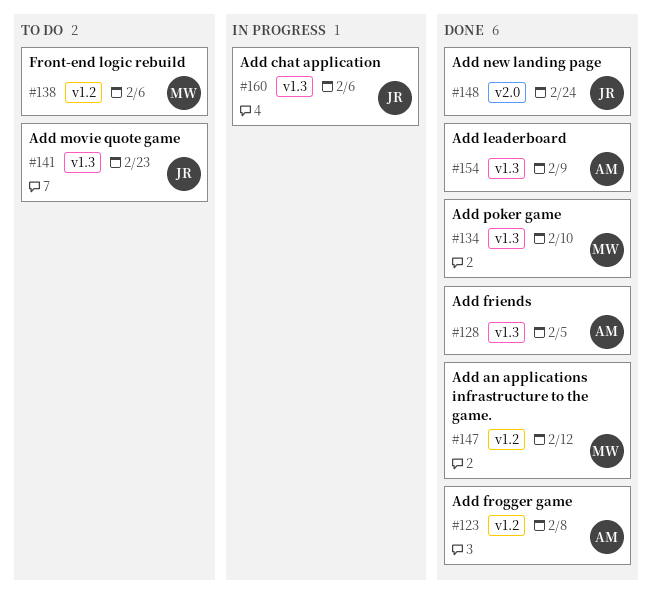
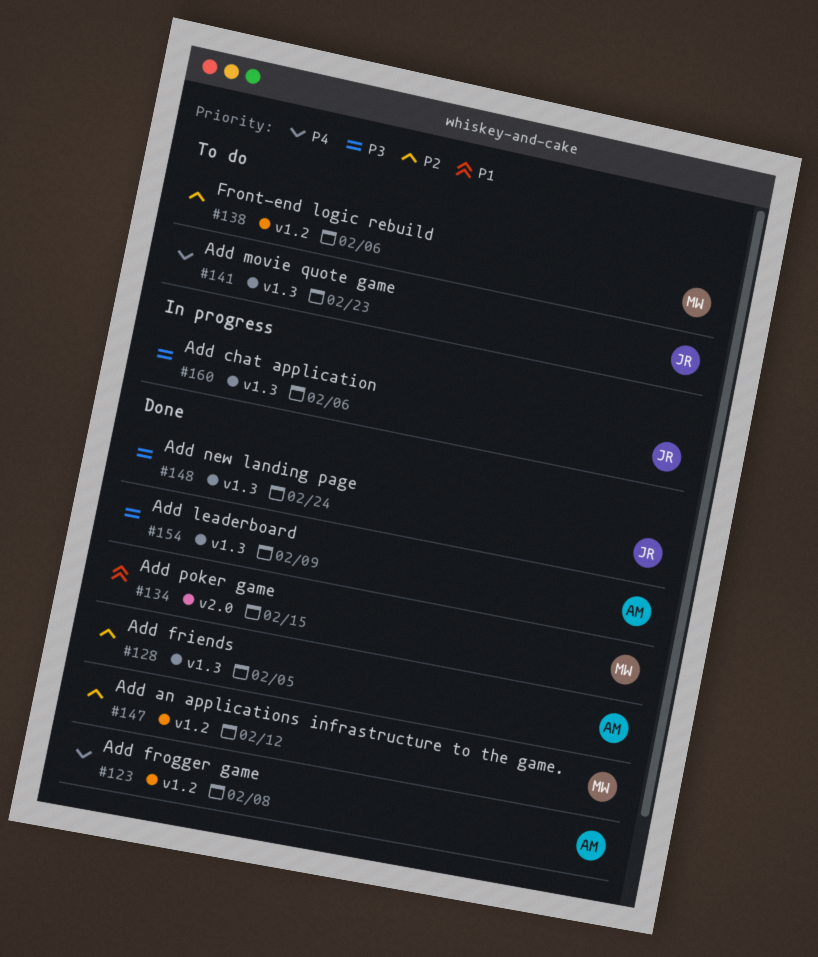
#134, label: v1.3 -> v2.0
#134, due: Feb 10 -> Feb 15
#148, label: v2.0 -> v1.3

